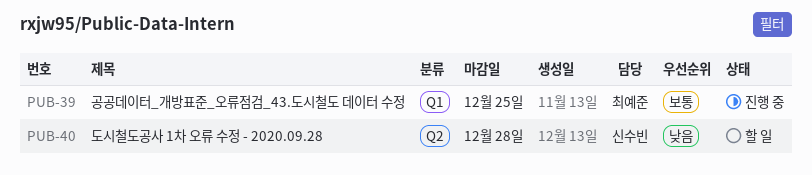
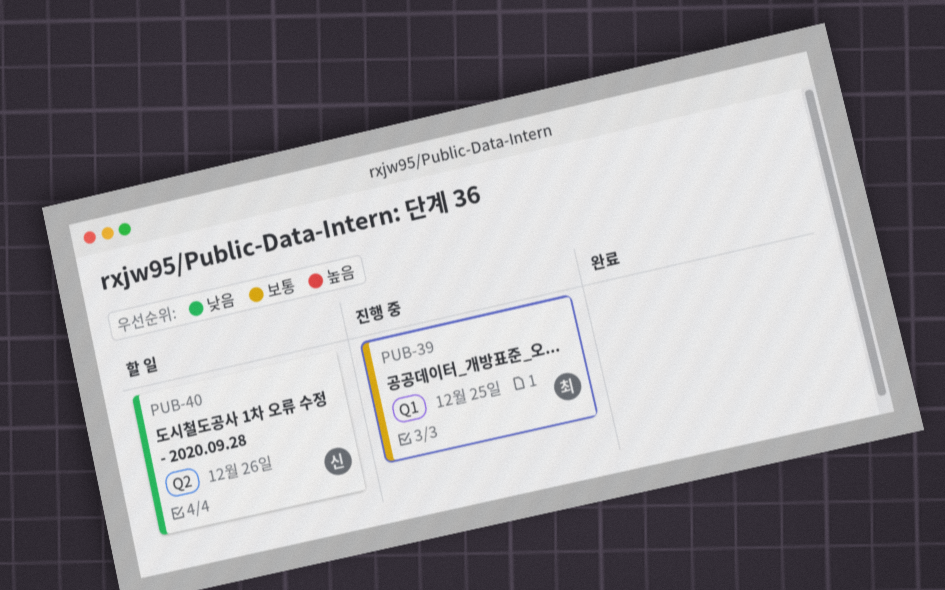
PUB-40, due: Dec 28 -> Dec 26

